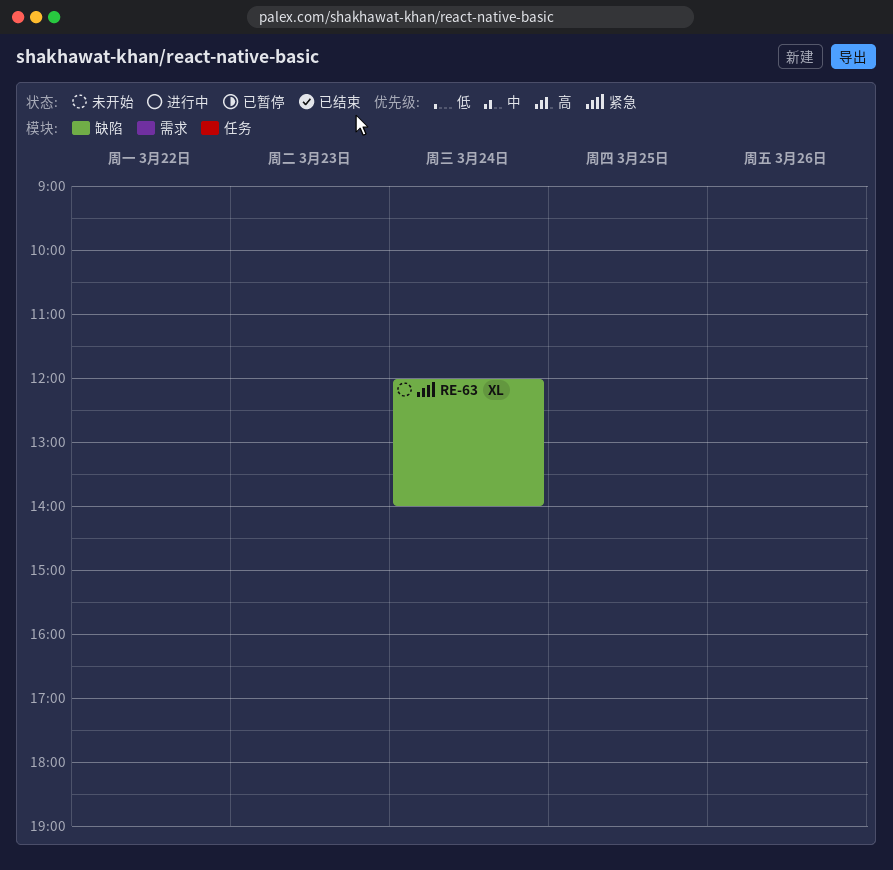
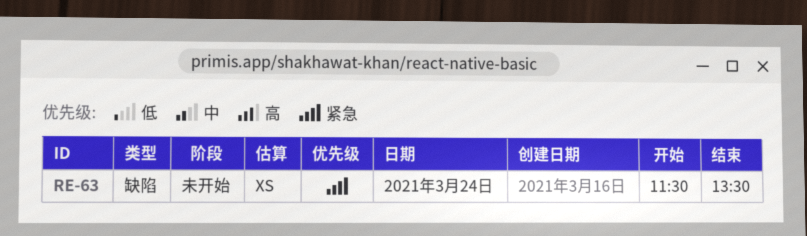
RE-63, estimate: XL -> XS
RE-63, begins: 12:00 -> 11:30
RE-63, ends: 14:00 -> 13:30

